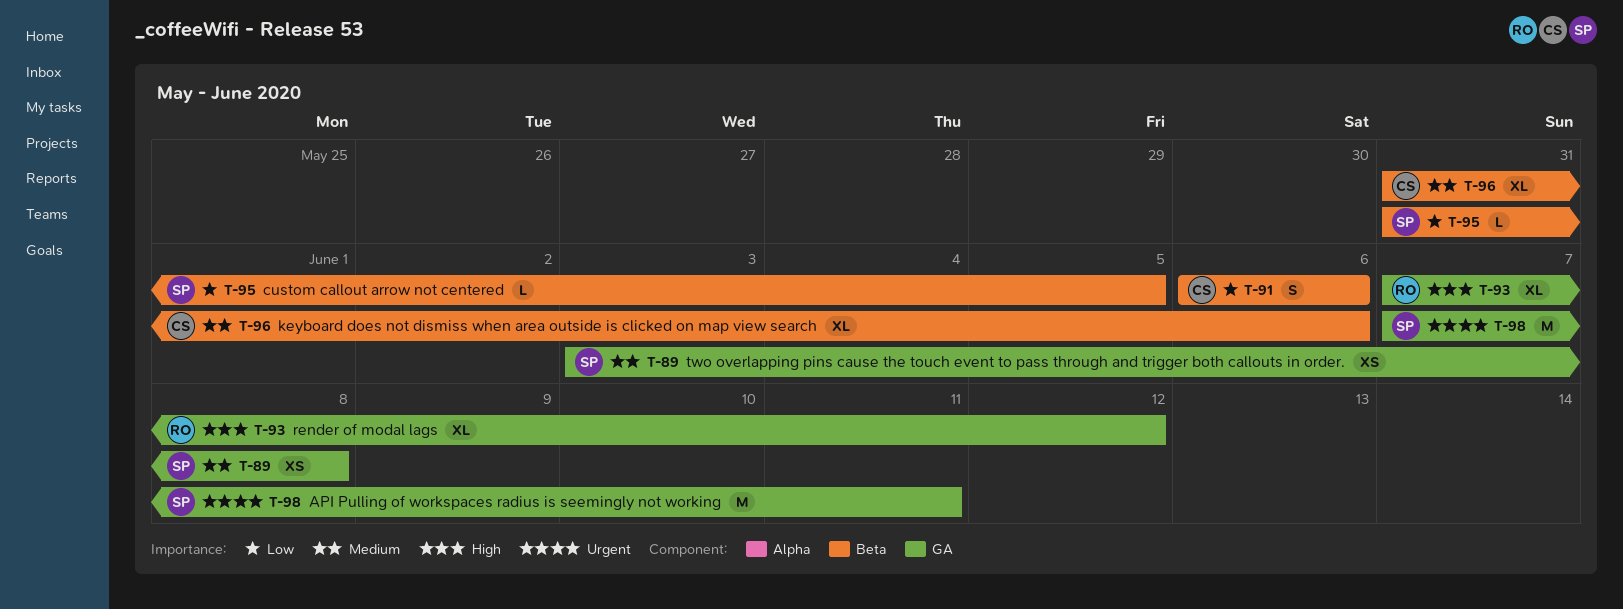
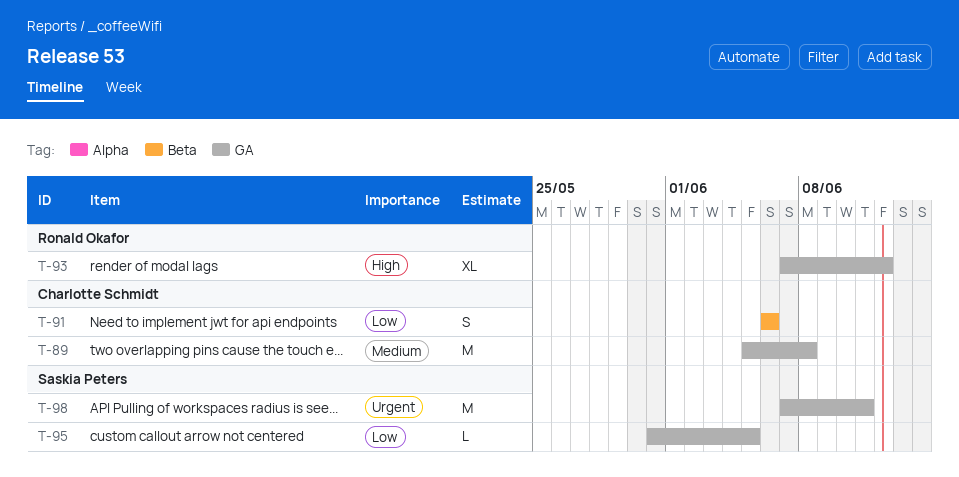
T-89, owner: Saskia Peters -> Charlotte Schmidt
T-89, estimate: XS -> M
T-89, start: Jun 3 -> Jun 5
T-95, label: Beta -> GA
T-96: present -> none

